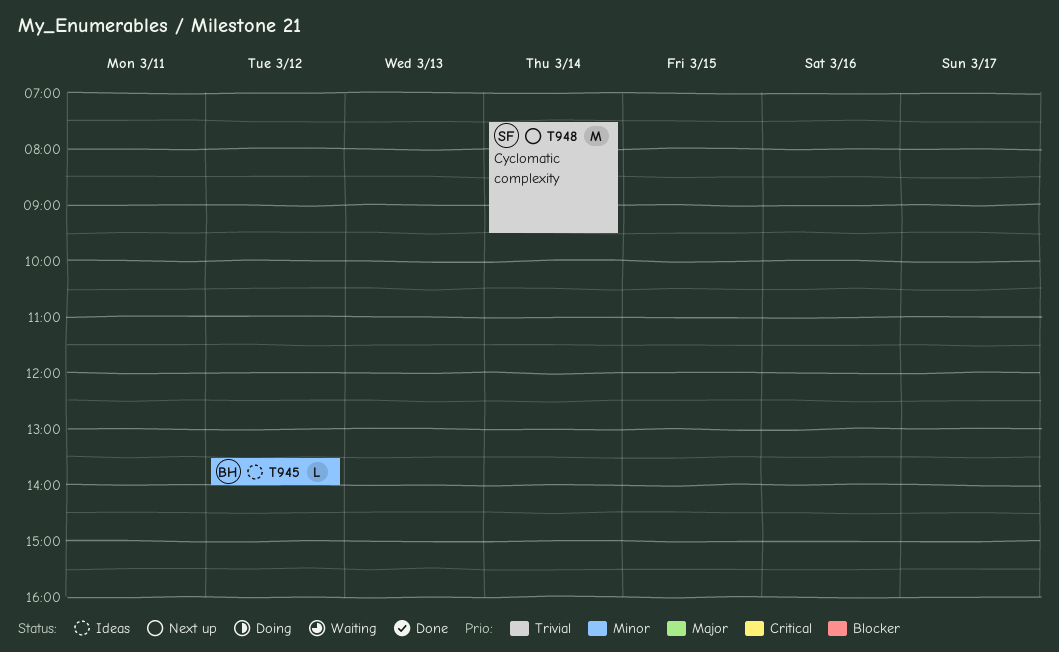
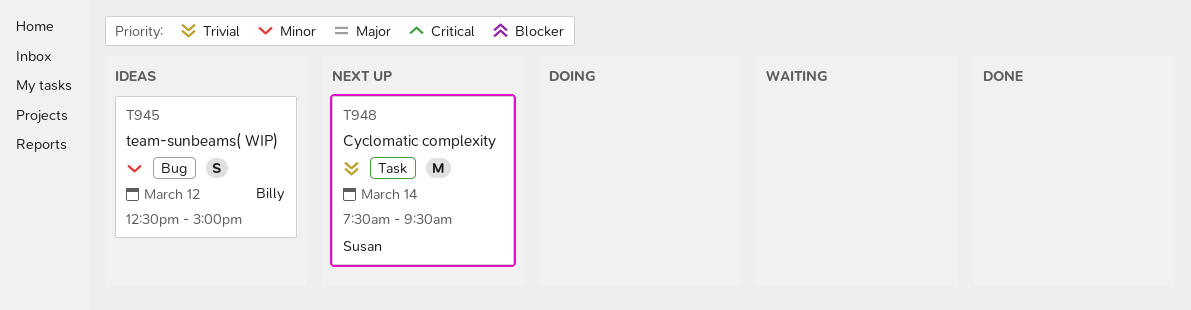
T945, estimate: L -> S
T945, begins: 13:30 -> 12:30
T945, ends: 14:00 -> 15:00

